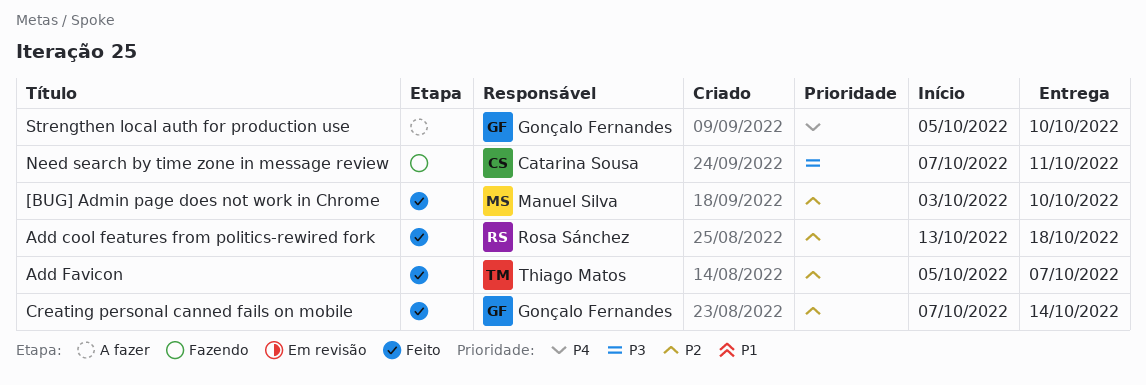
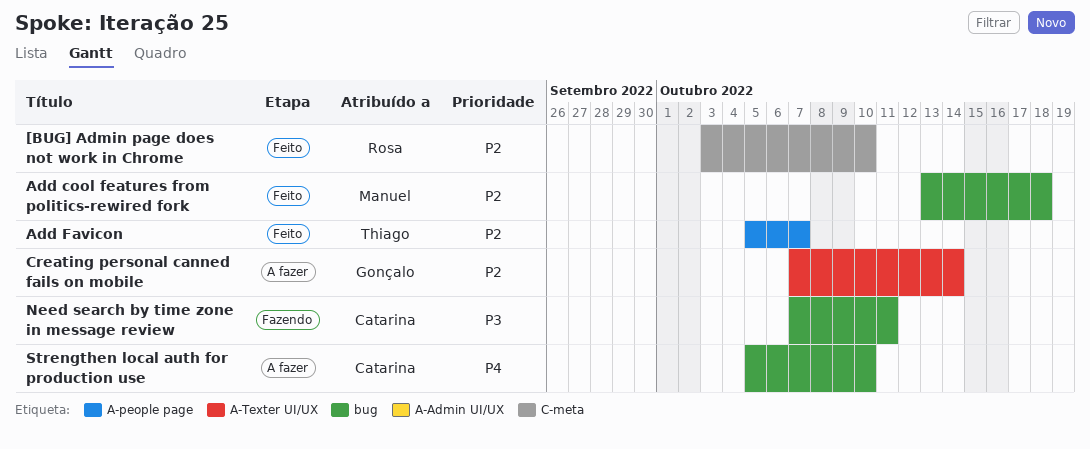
[BUG] Admin page does not work in Chrome, owner: Manuel Silva -> Rosa Sánchez
Add cool features from politics-rewired fork, owner: Rosa Sánchez -> Manuel Silva
Creating personal canned fails on mobile, status: Feito -> A fazer
Strengthen local auth for production use, owner: Gonçalo Fernandes -> Catarina Sousa

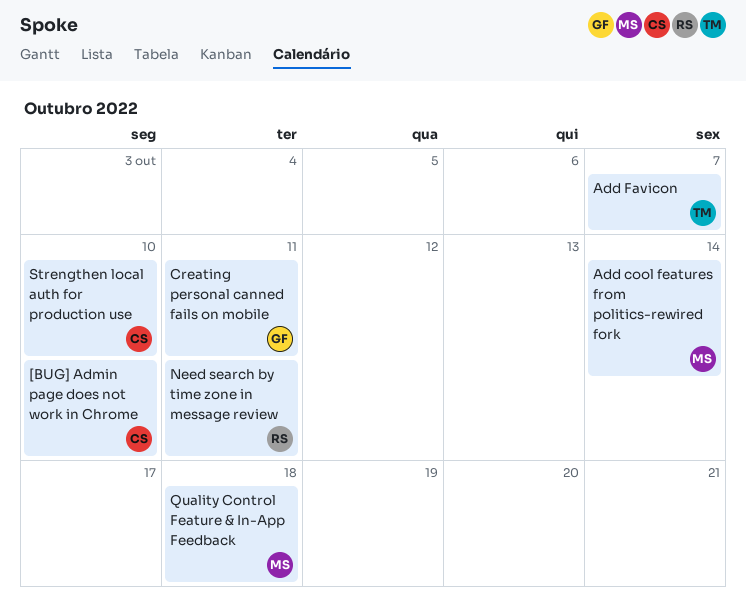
[BUG] Admin page does not work in Chrome, owner: Rosa -> Catarina
Add cool features from politics-rewired fork, due: Oct 18 -> Oct 14
Creating personal canned fails on mobile, due: Oct 14 -> Oct 11
Need search by time zone in message review, owner: Catarina -> Rosa
Quality Control Feature & In-App Feedback: none -> present

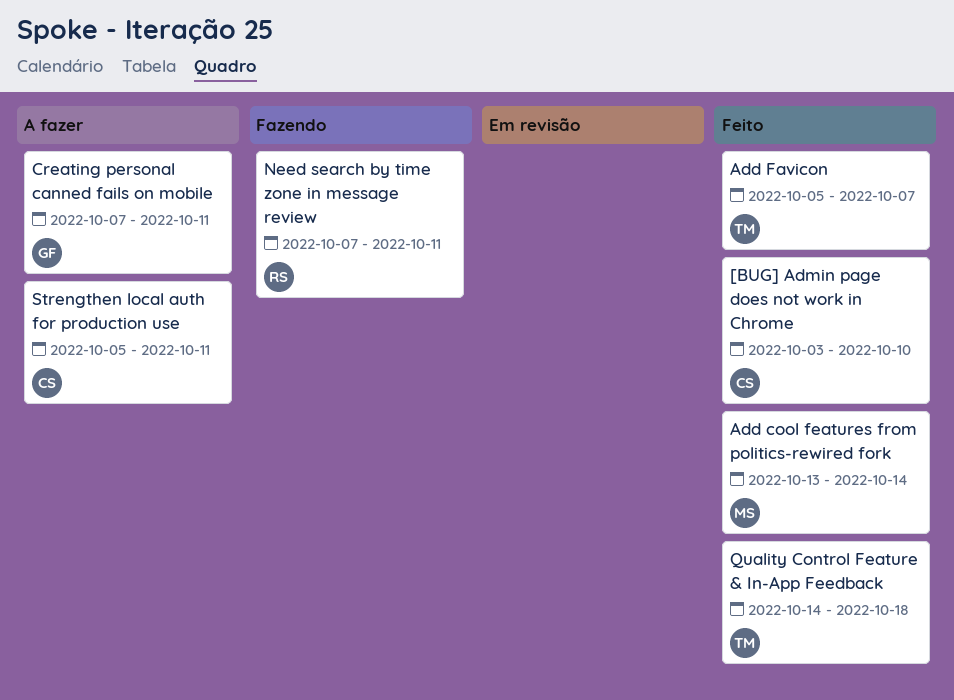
Quality Control Feature & In-App Feedback, owner: MS -> TM
Strengthen local auth for production use, due: Oct 10 -> Oct 11

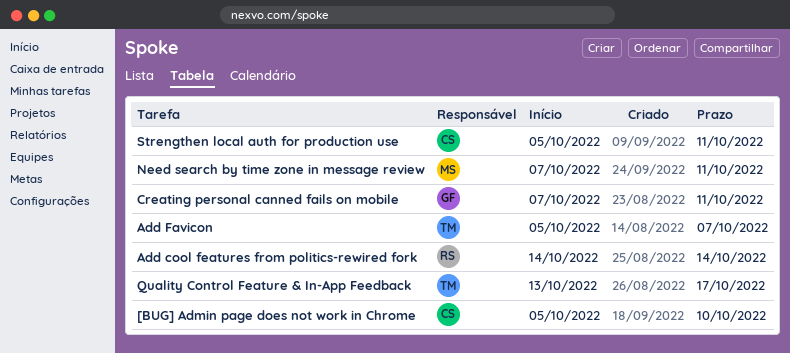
[BUG] Admin page does not work in Chrome, start: Oct 3 -> Oct 5
Add cool features from politics-rewired fork, owner: MS -> RS
Add cool features from politics-rewired fork, start: Oct 13 -> Oct 14
Need search by time zone in message review, owner: RS -> MS
Quality Control Feature & In-App Feedback, start: Oct 14 -> Oct 13
Quality Control Feature & In-App Feedback, due: Oct 18 -> Oct 17

